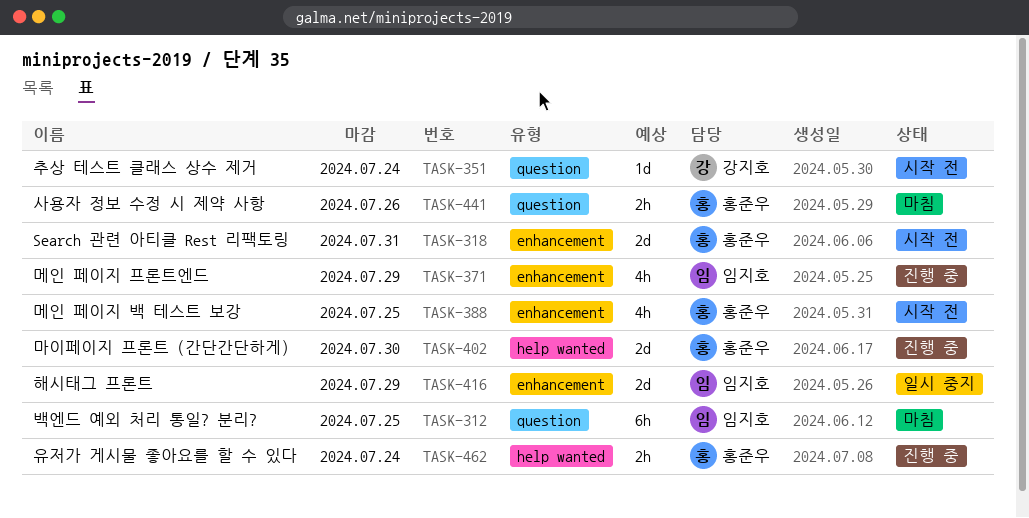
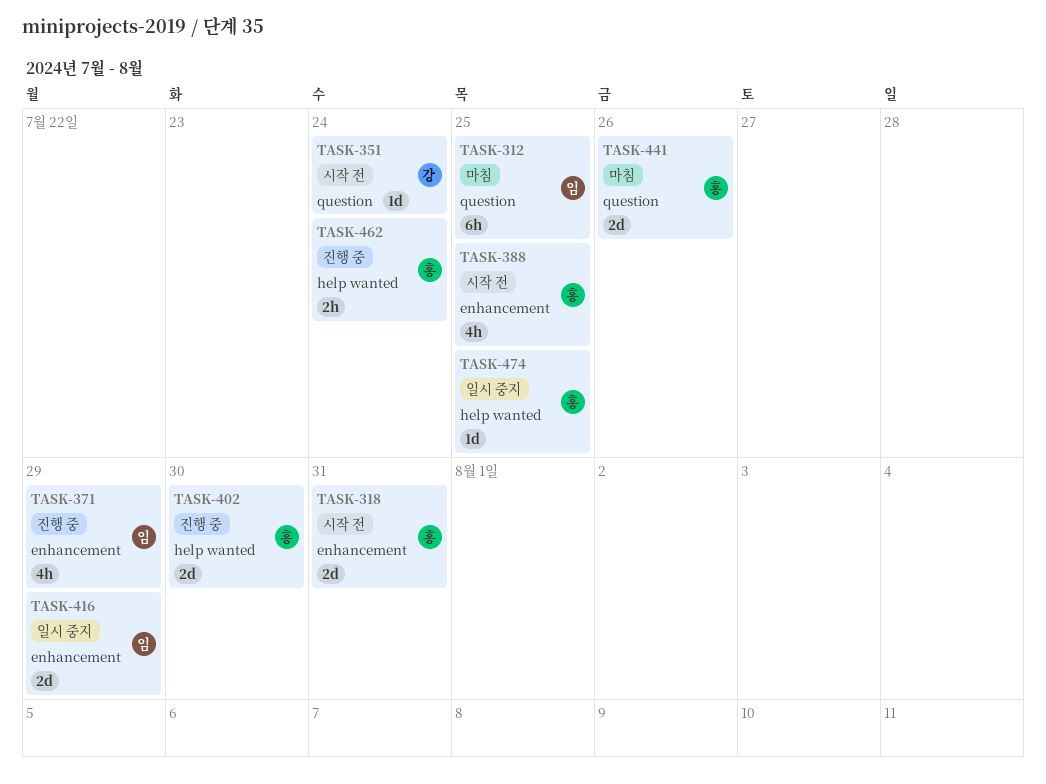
TASK-441, estimate: 2h -> 2d
TASK-474: none -> present

